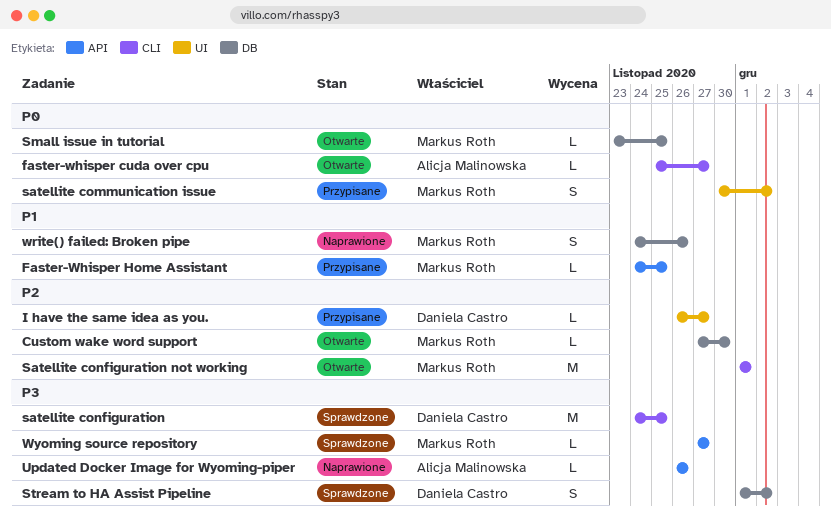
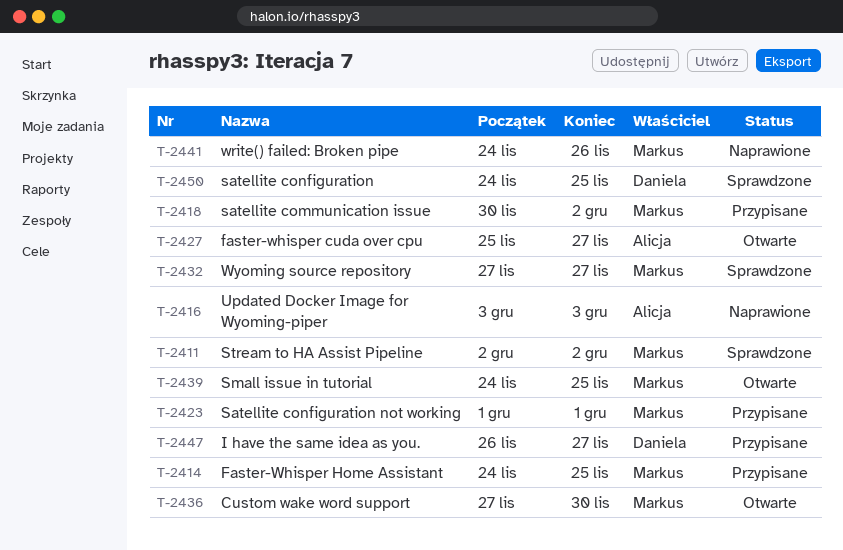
Satellite configuration not working, status: Otwarte -> Przypisane
Small issue in tutorial, start: Nov 23 -> Nov 24
Stream to HA Assist Pipeline, owner: Daniela Castro -> Markus Roth
Stream to HA Assist Pipeline, start: Dec 1 -> Dec 2
Updated Docker Image for Wyoming-piper, start: Nov 26 -> Dec 3
Updated Docker Image for Wyoming-piper, due: Nov 26 -> Dec 3

